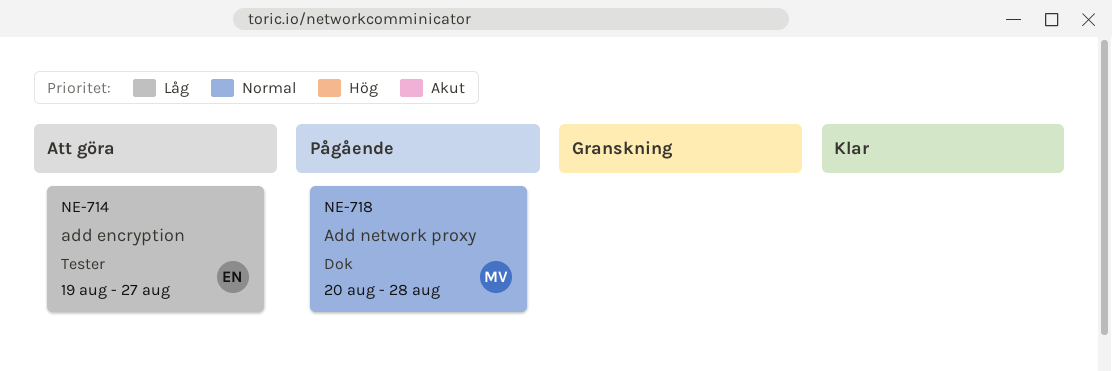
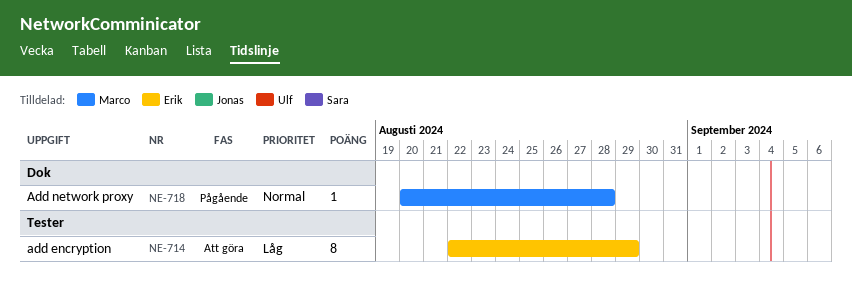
NE-714, start: Aug 19 -> Aug 22
NE-714, due: Aug 27 -> Aug 29

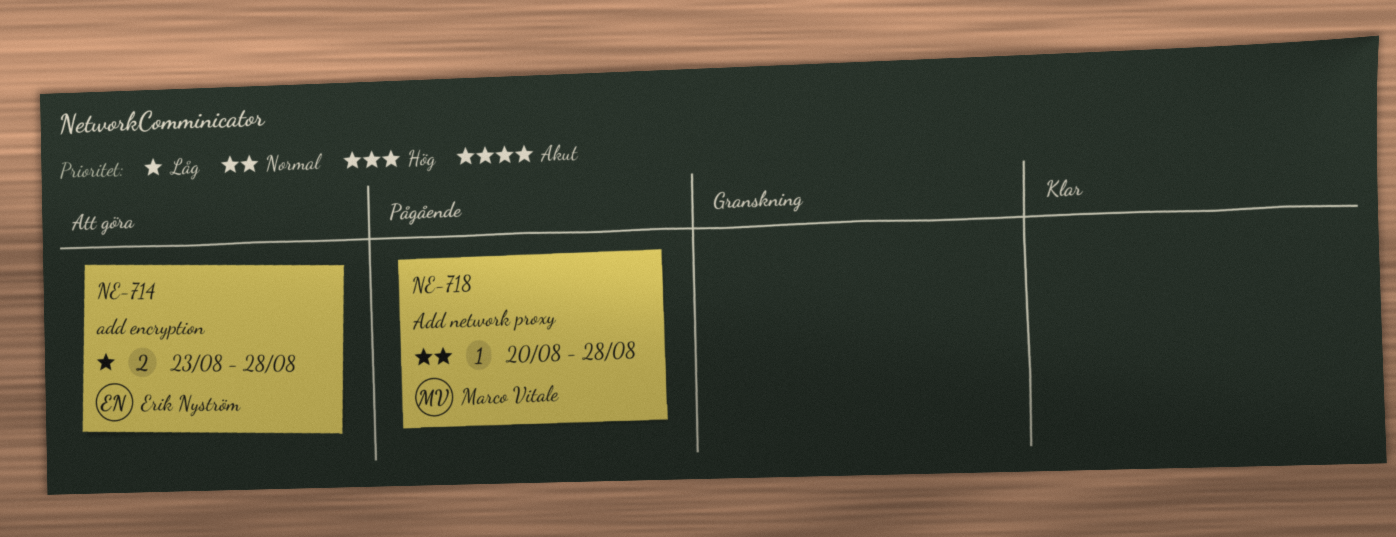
NE-714, estimate: 8 -> 2
NE-714, start: Aug 22 -> Aug 23
NE-714, due: Aug 29 -> Aug 28

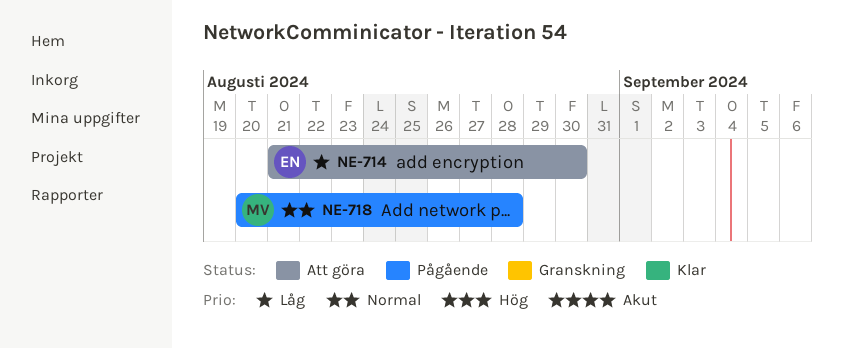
NE-714, start: Aug 23 -> Aug 21
NE-714, due: Aug 28 -> Aug 30

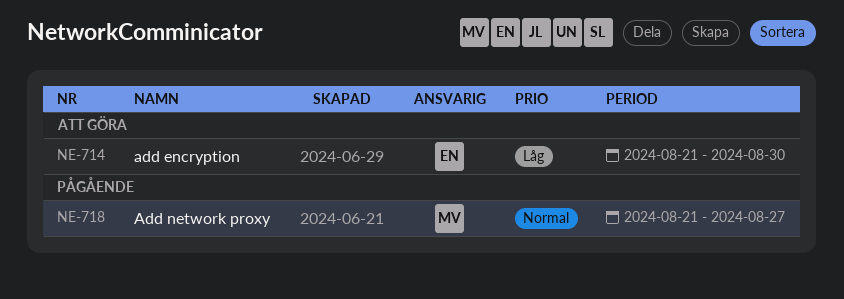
NE-718, start: Aug 20 -> Aug 21
NE-718, due: Aug 28 -> Aug 27

